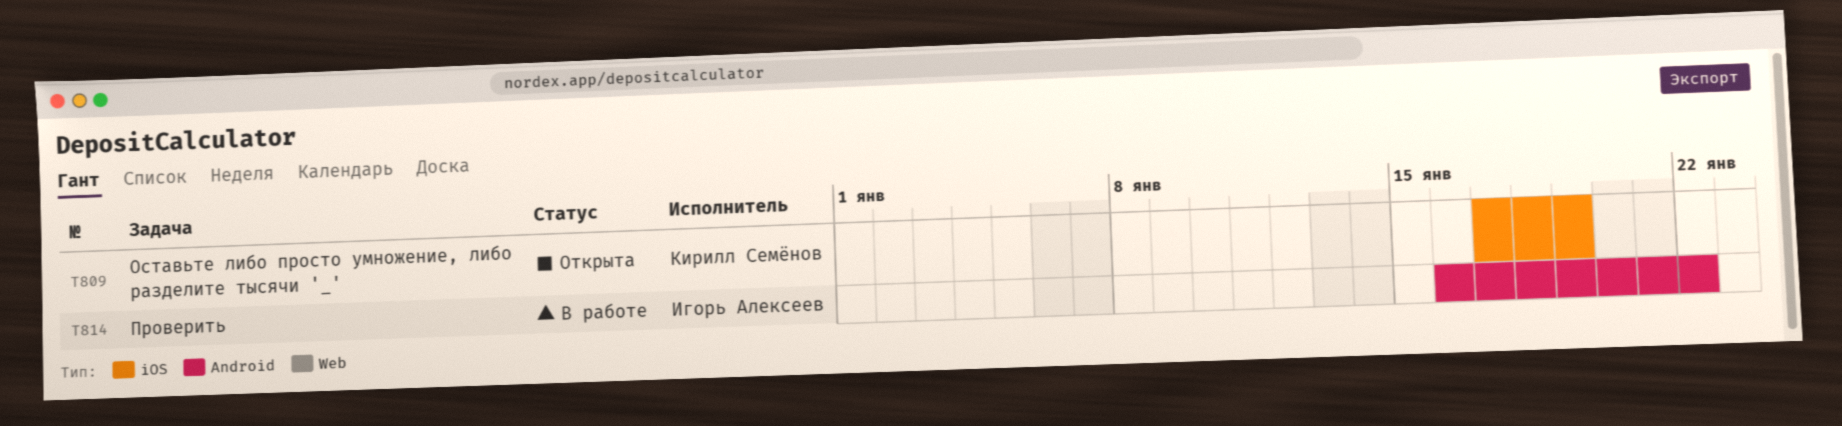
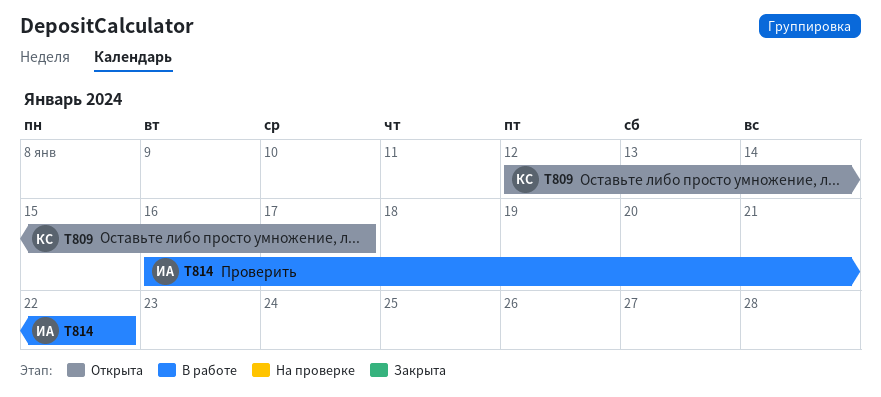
T809, start: Jan 17 -> Jan 12
T809, due: Jan 19 -> Jan 17

